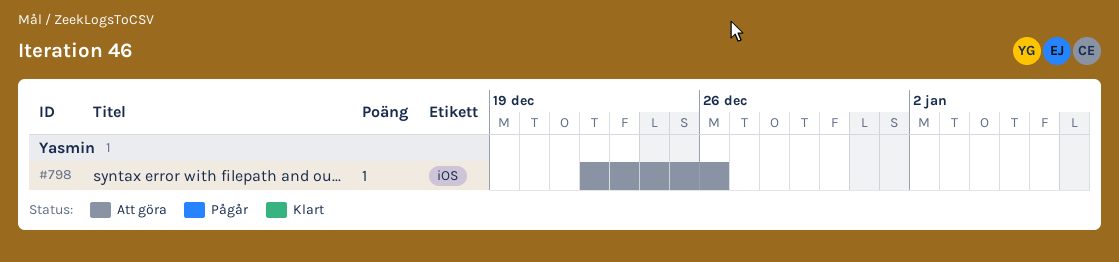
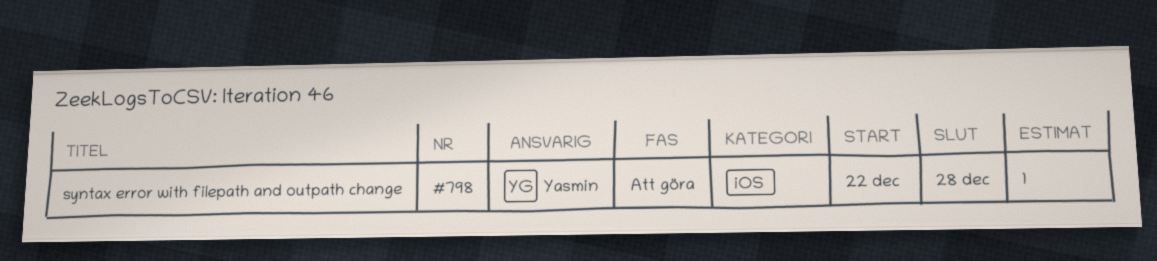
#798, due: Dec 26 -> Dec 28

